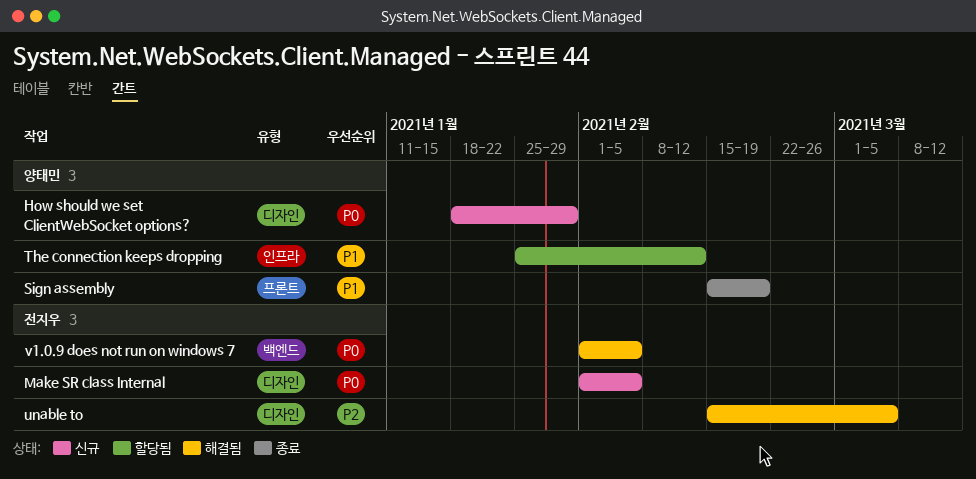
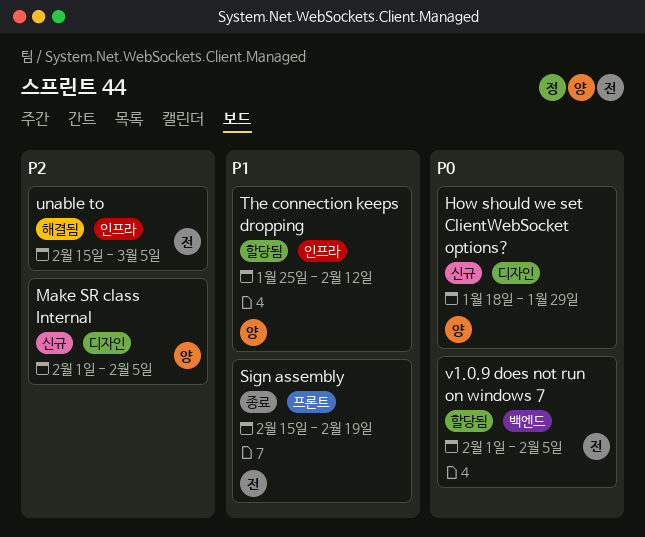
Make SR class Internal, owner: 전지우 -> 양태민
Make SR class Internal, priority: P0 -> P2
Sign assembly, owner: 양태민 -> 전지우
unable to, label: 디자인 -> 인프라
v1.0.9 does not run on windows 7, status: 해결됨 -> 할당됨

